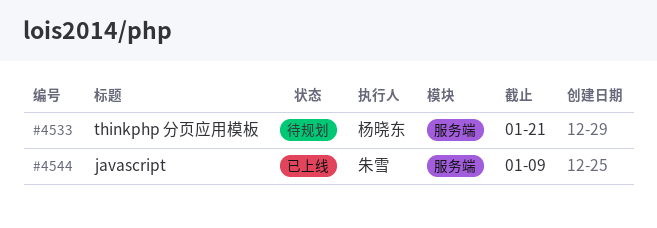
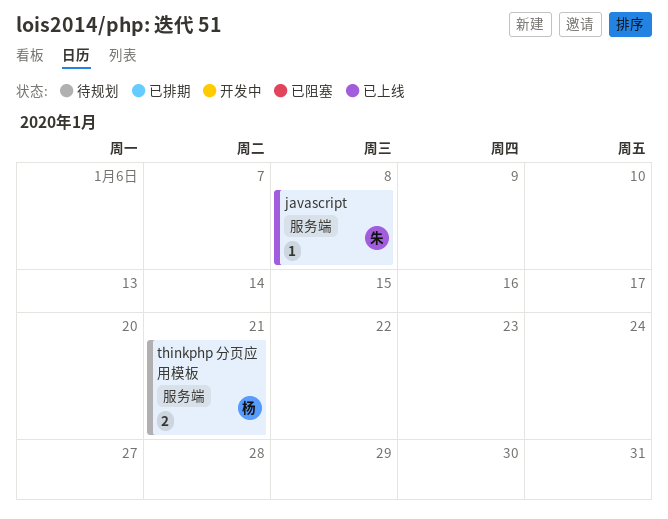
javascript, due: Jan 9 -> Jan 8

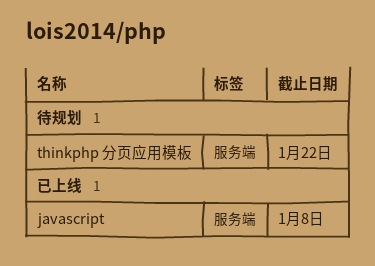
thinkphp 分页应用模板, due: Jan 21 -> Jan 22

